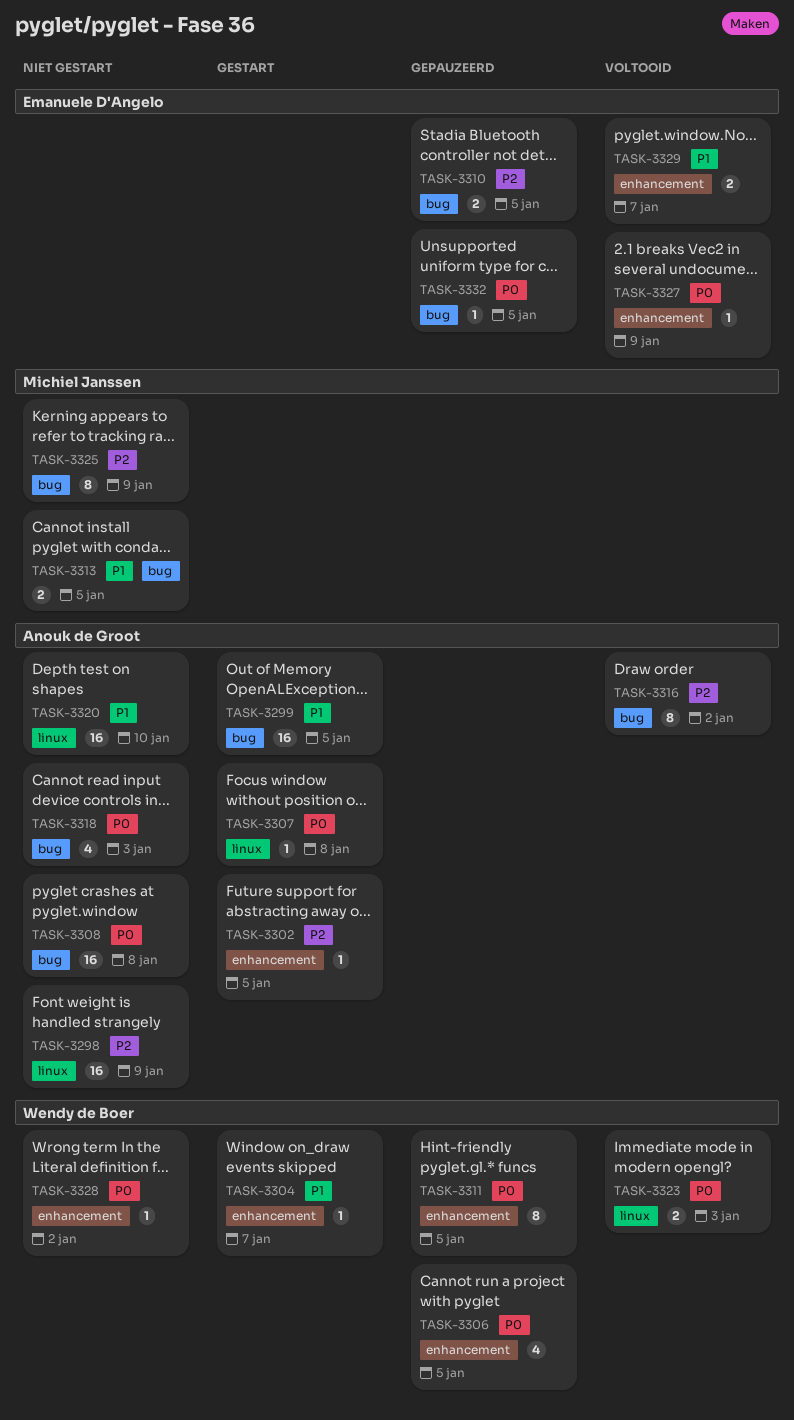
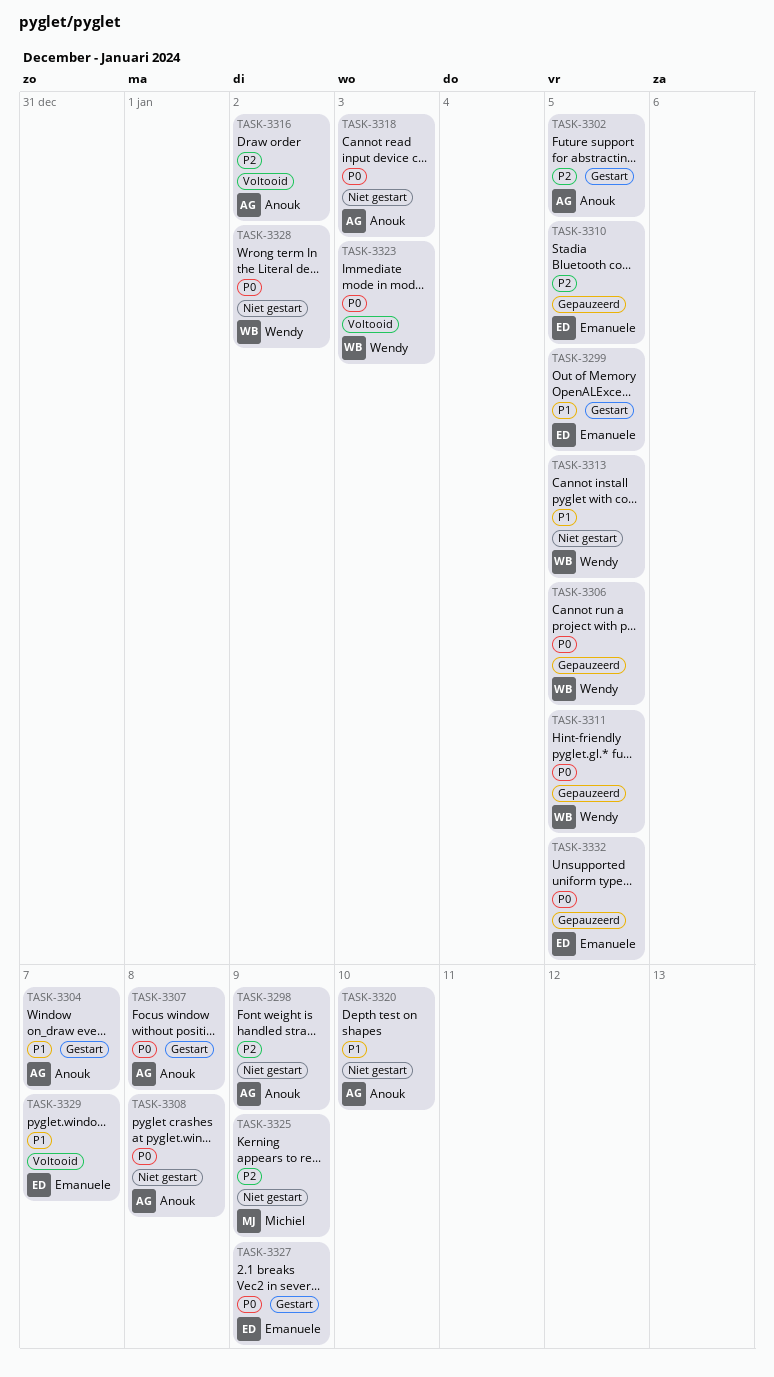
TASK-3299, owner: Anouk de Groot -> Emanuele D'Angelo
TASK-3304, owner: Wendy de Boer -> Anouk de Groot
TASK-3313, owner: Michiel Janssen -> Wendy de Boer
TASK-3327, status: Voltooid -> Gestart

